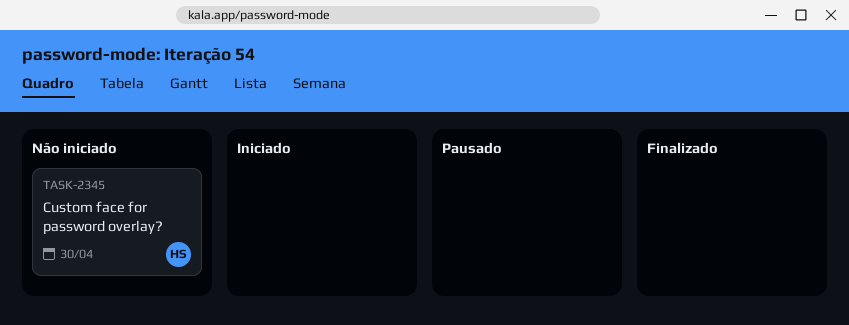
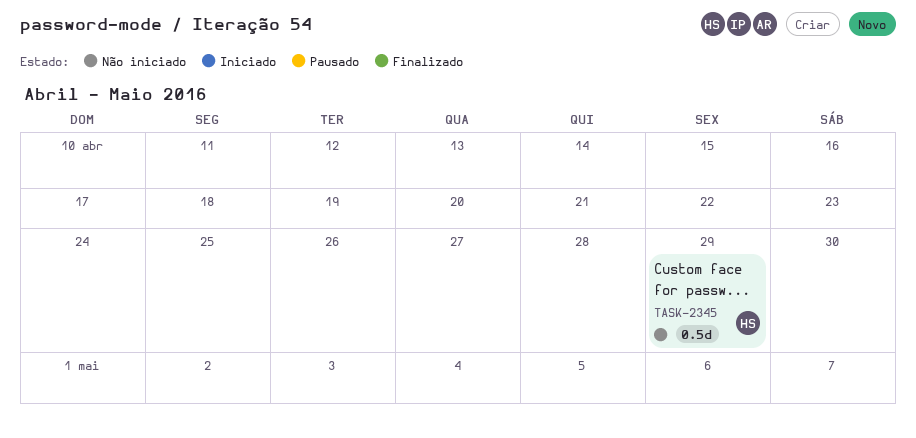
TASK-2345, due: Apr 30 -> Apr 29

